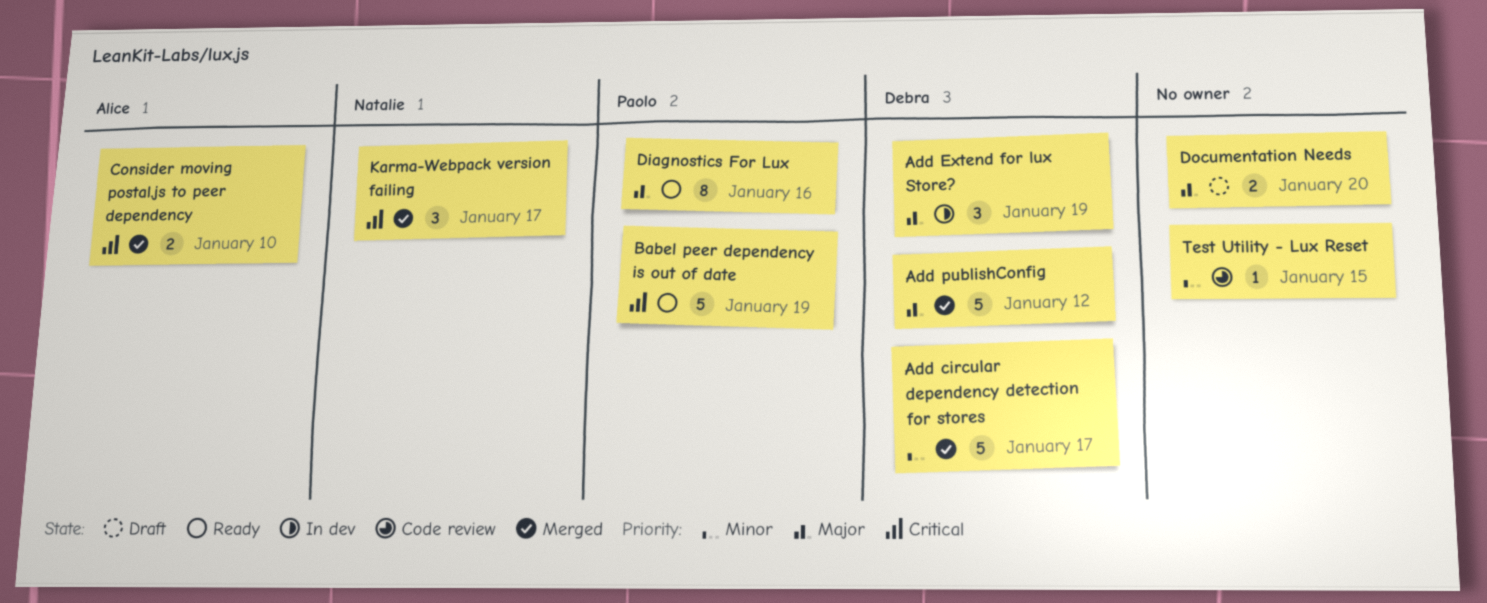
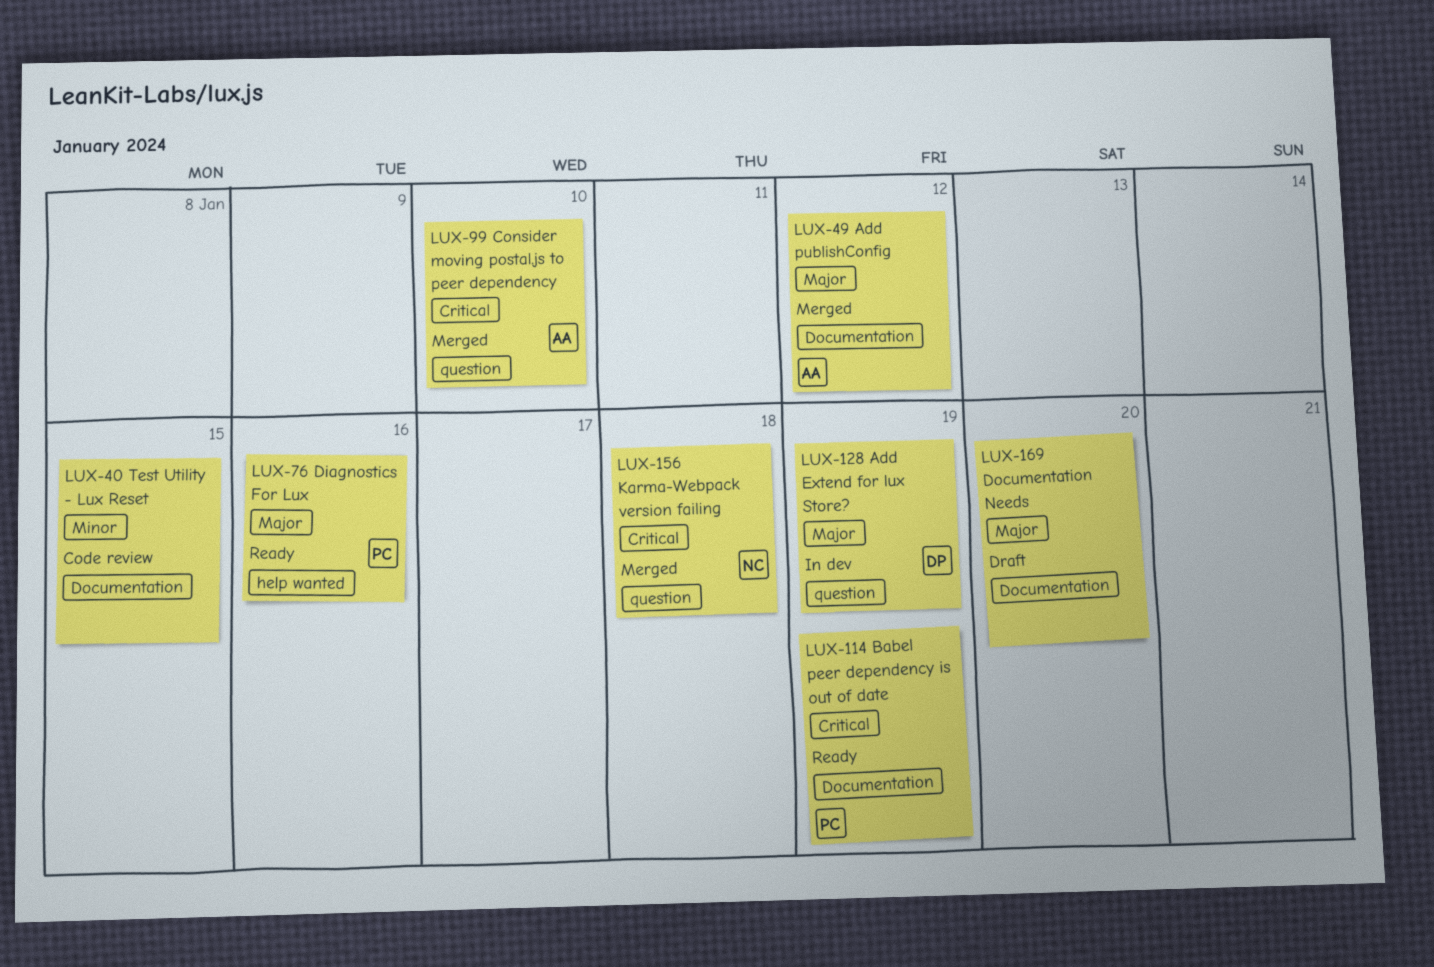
Add circular dependency detection for stores: present -> none
Add publishConfig, owner: Debra -> Alice
Karma-Webpack version failing, due: Jan 17 -> Jan 18

